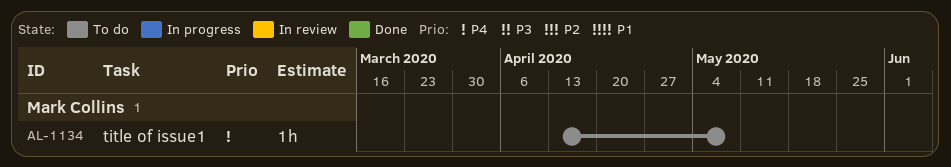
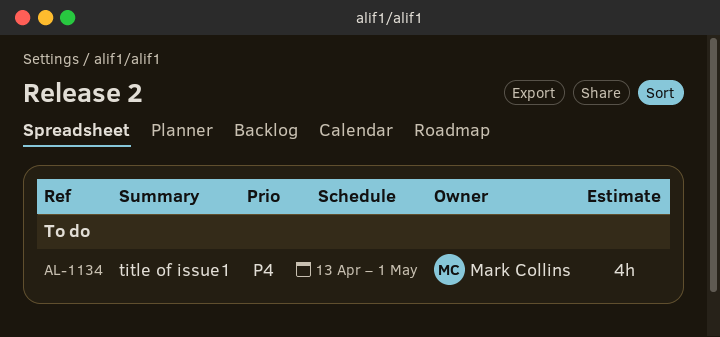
AL-1134, estimate: 1h -> 4h
AL-1134, due: May 8 -> May 1

